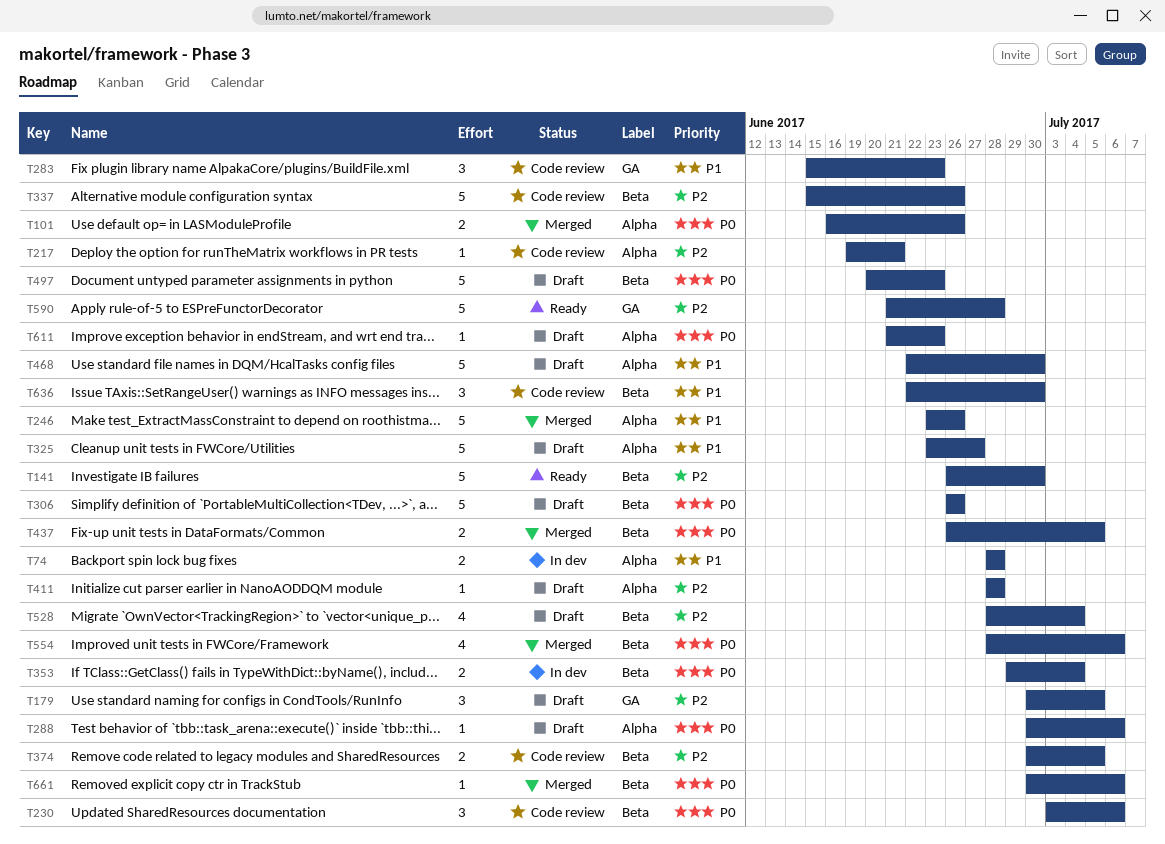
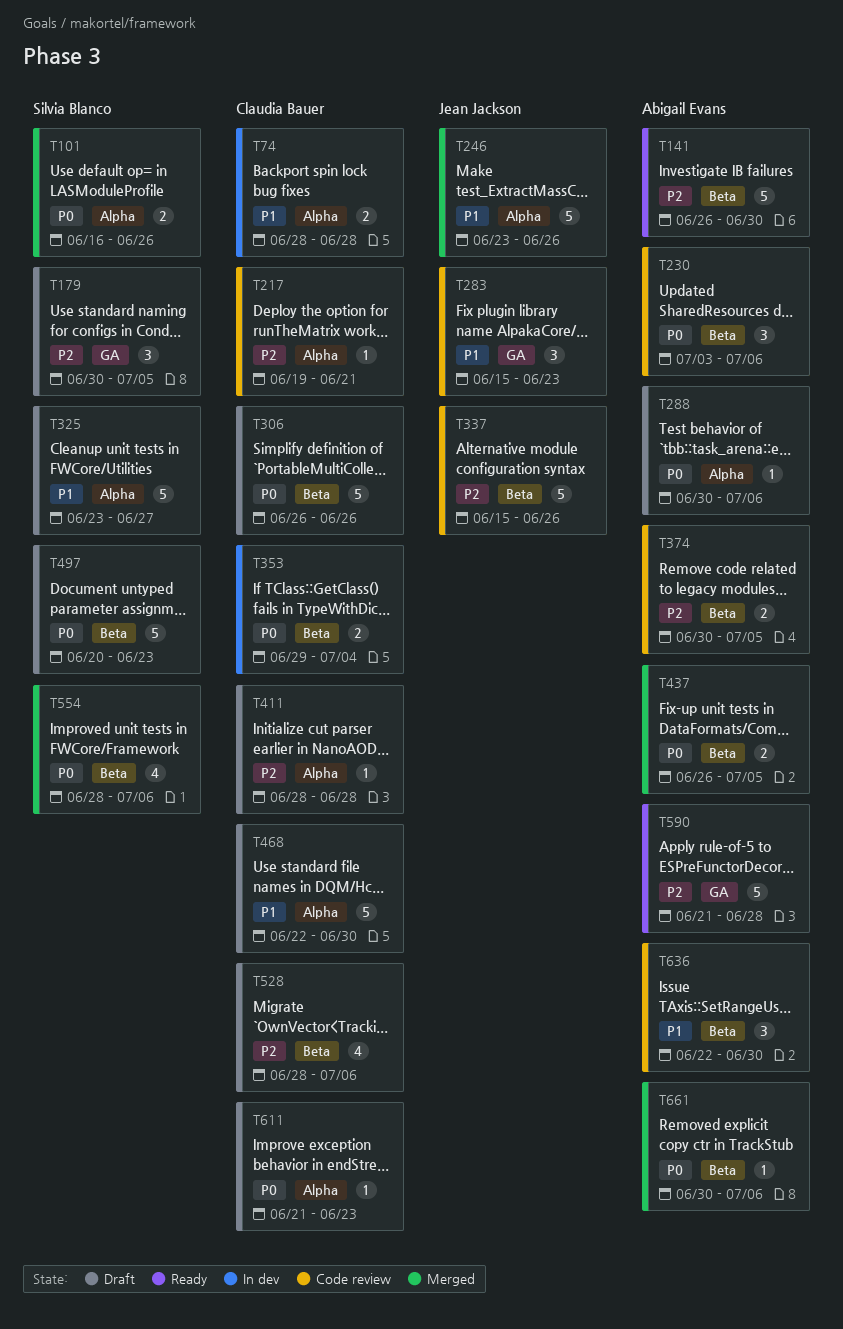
T528, due: Jul 4 -> Jul 6

